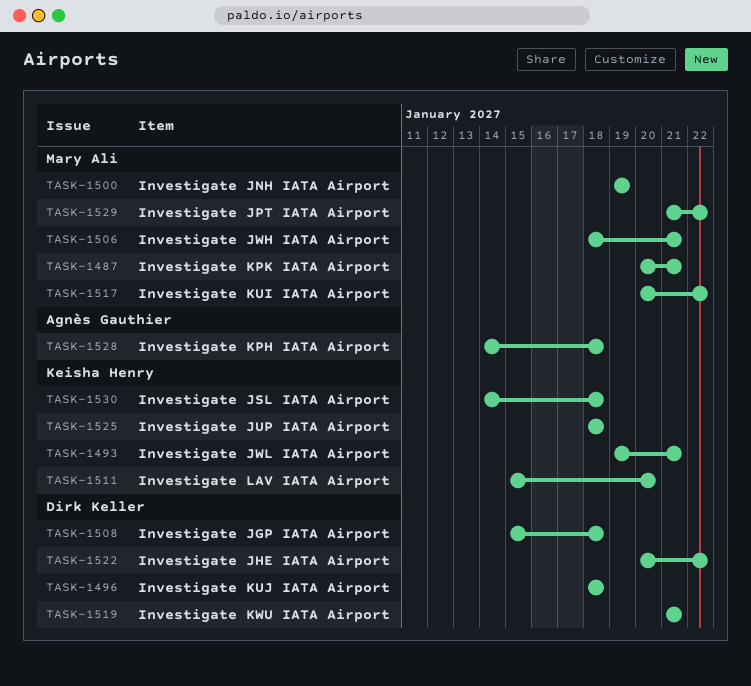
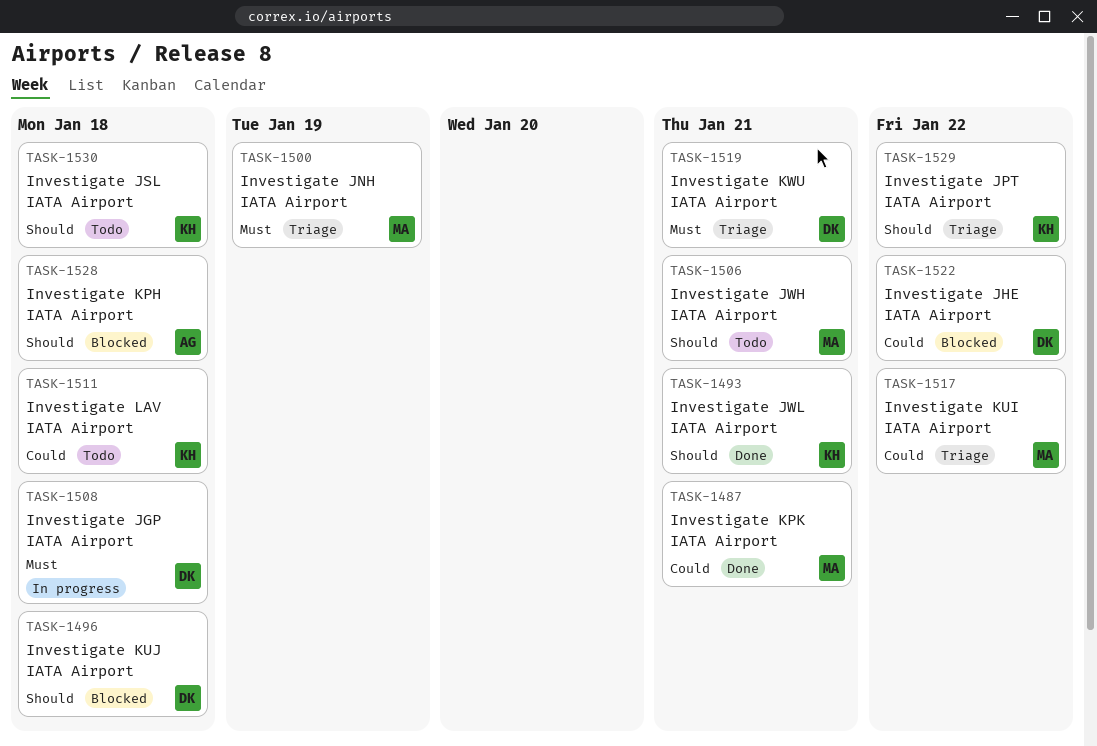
TASK-1511, due: Jan 20 -> Jan 18
TASK-1525: present -> none
TASK-1529, owner: Mary Ali -> Keisha Henry

